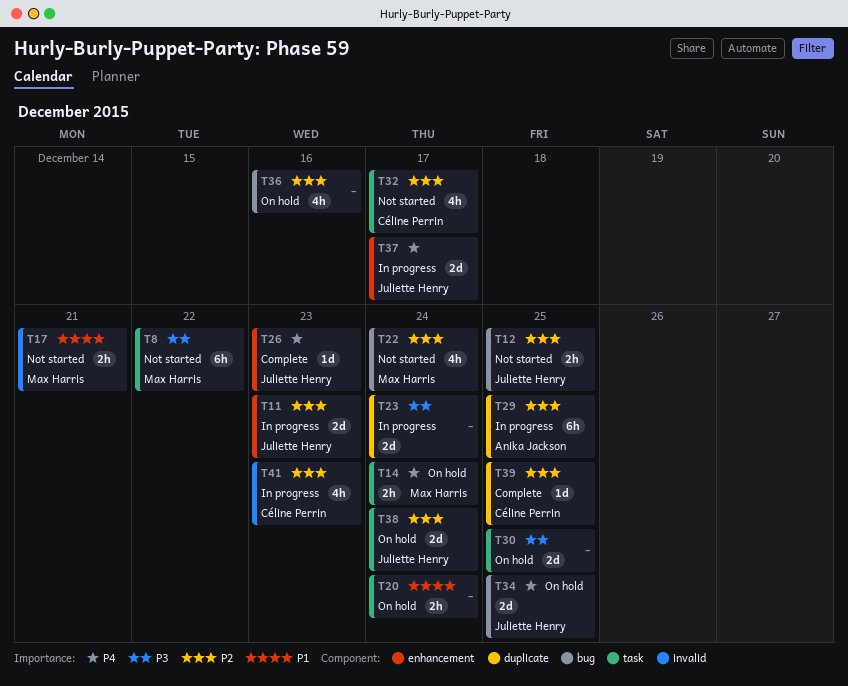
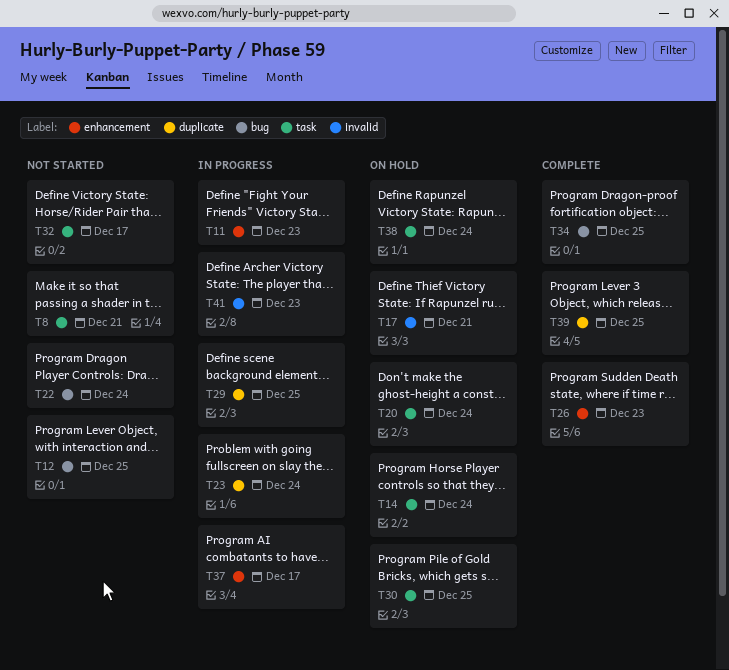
T8, due: Dec 22 -> Dec 21
T17, status: Not started -> On hold
T34, status: On hold -> Complete
T36: present -> none

